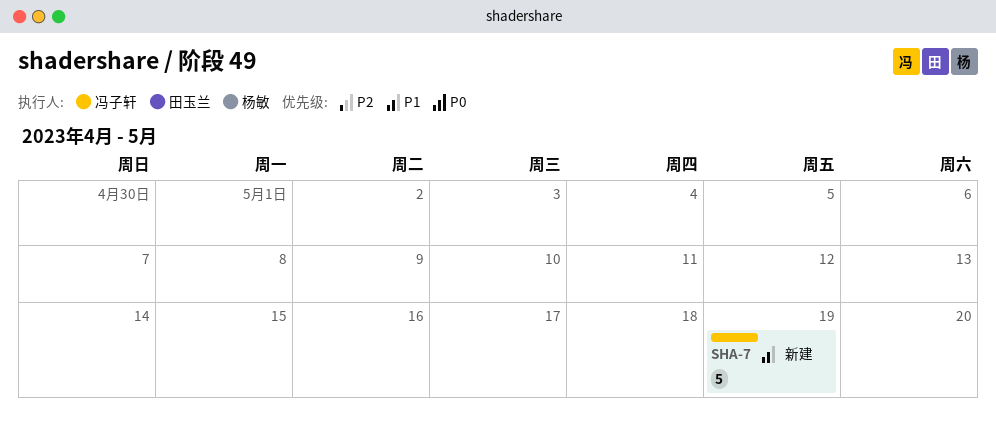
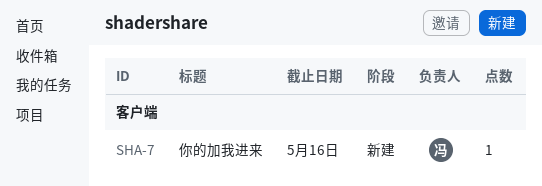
SHA-7, estimate: 5 -> 1
SHA-7, due: May 19 -> May 16

